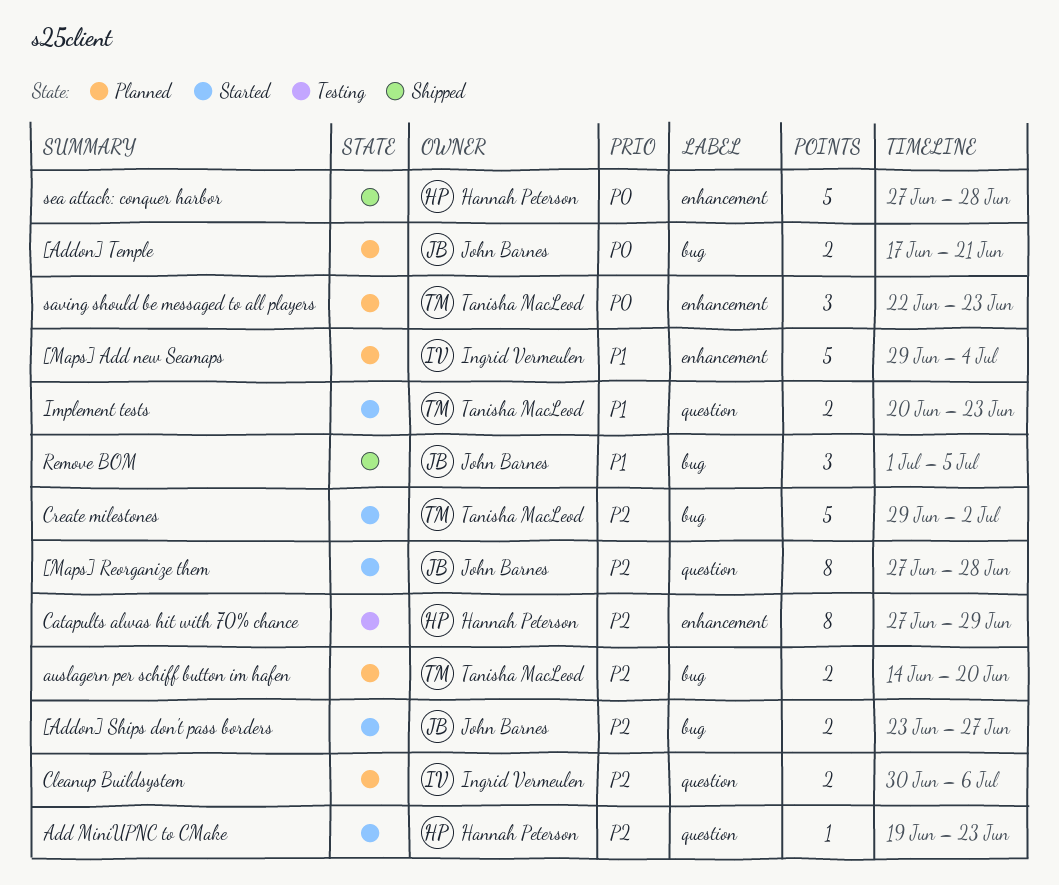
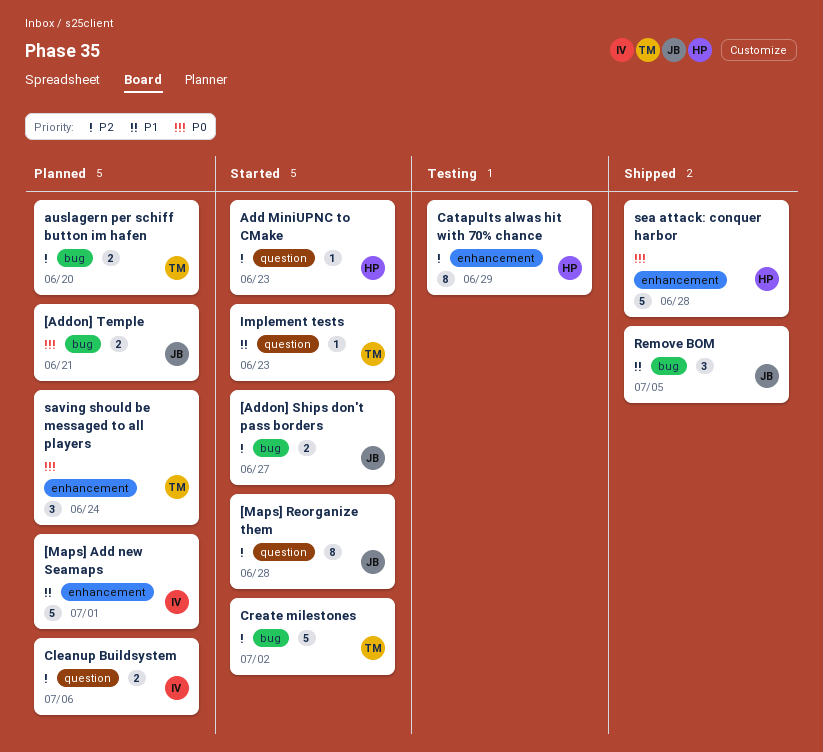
[Maps] Add new Seamaps, due: Jul 4 -> Jul 1
Implement tests, estimate: 2 -> 1
saving should be messaged to all players, due: Jun 23 -> Jun 24

